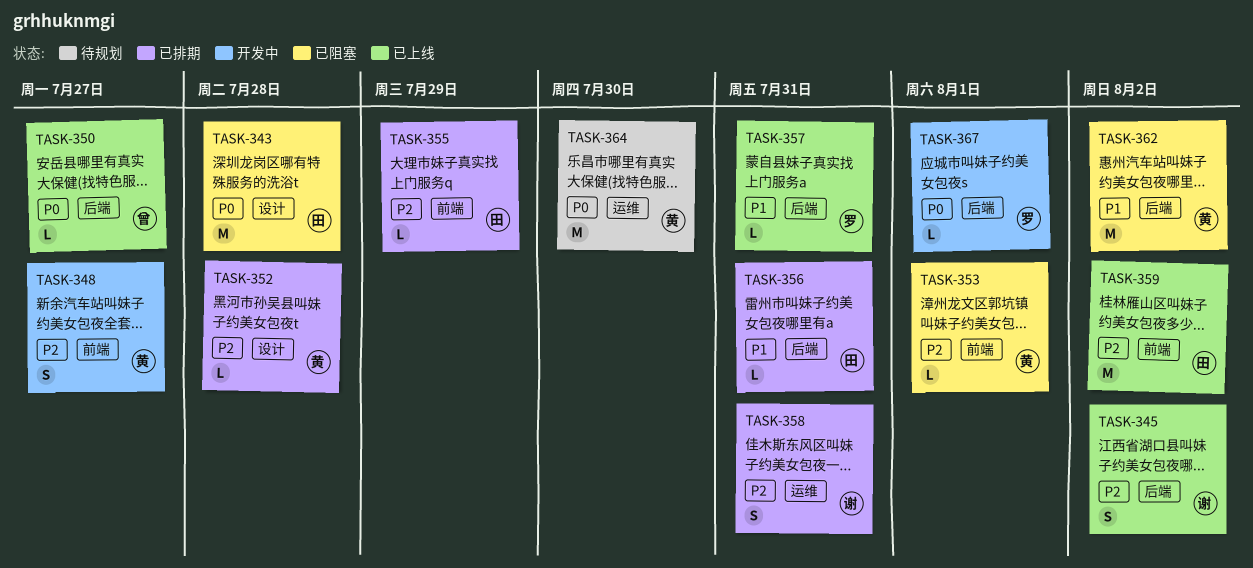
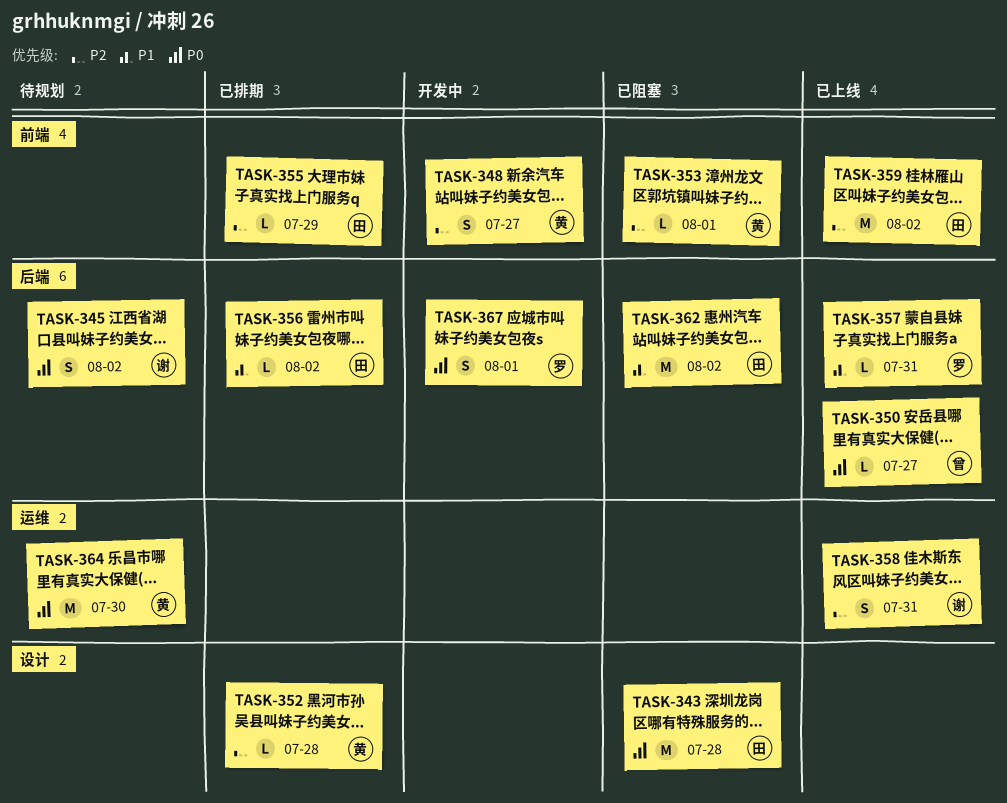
TASK-345, status: 已上线 -> 待规划
TASK-345, priority: P2 -> P0
TASK-356, due: Jul 31 -> Aug 2
TASK-358, status: 已排期 -> 已上线
TASK-362, owner: 黄 -> 田
TASK-367, estimate: L -> S

